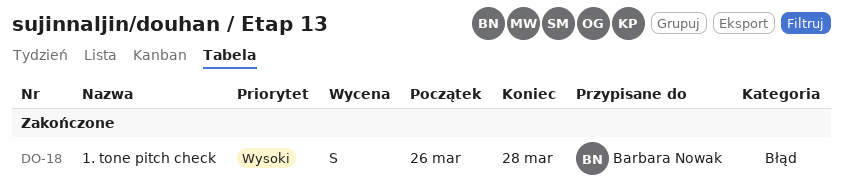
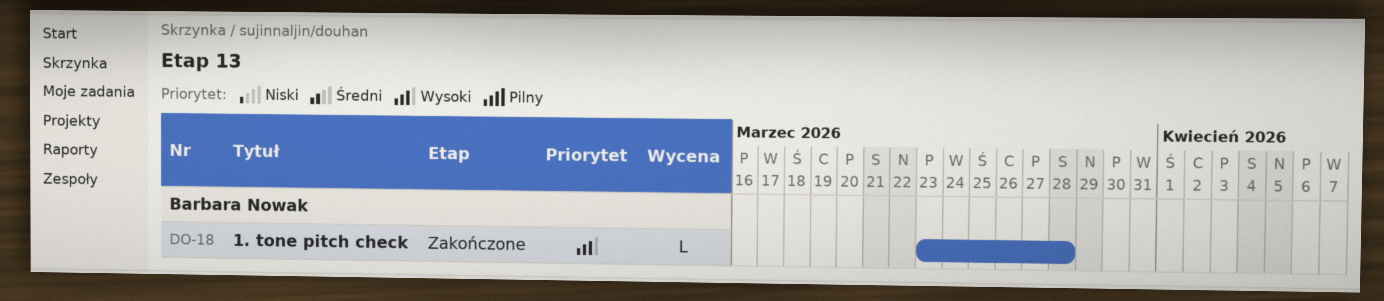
DO-18, estimate: S -> L
DO-18, start: Mar 26 -> Mar 23

